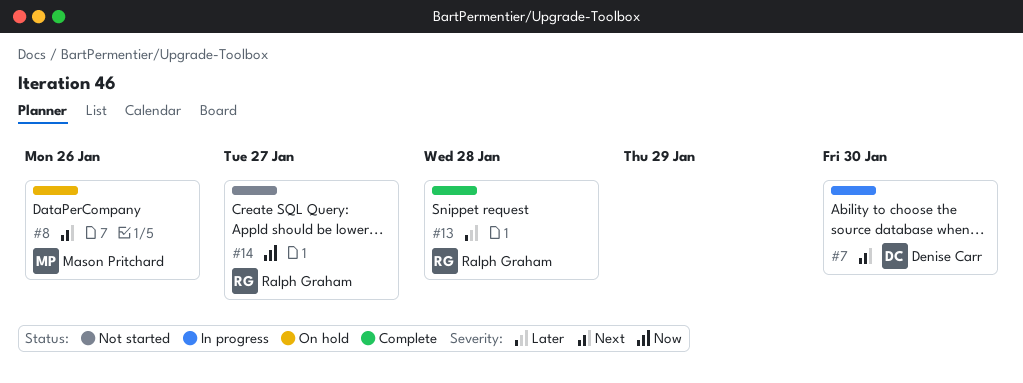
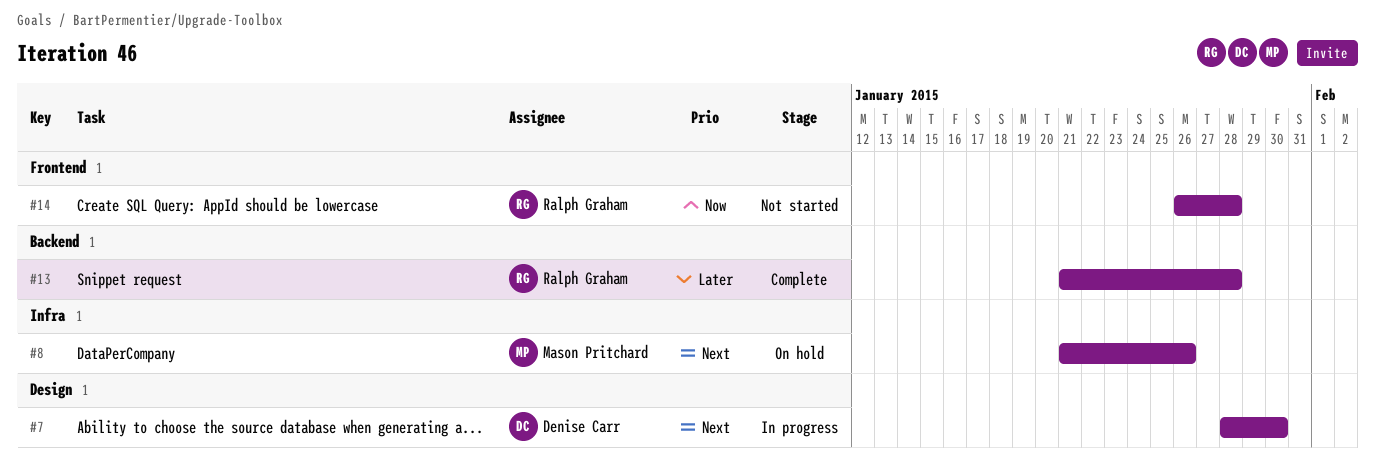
#14, due: Jan 27 -> Jan 28

